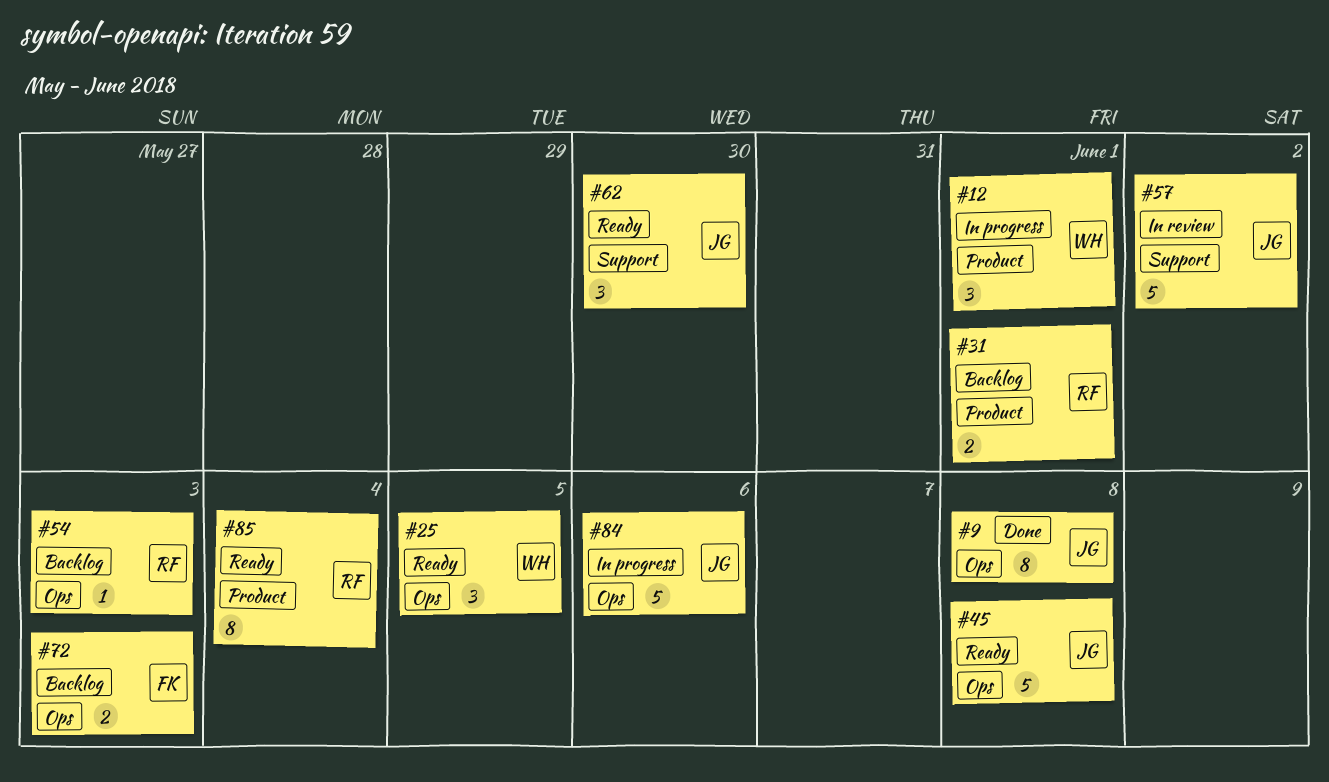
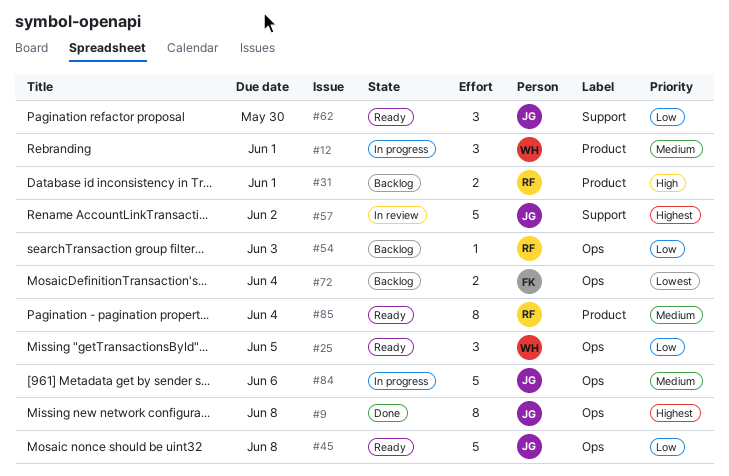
#72, due: Jun 3 -> Jun 4

